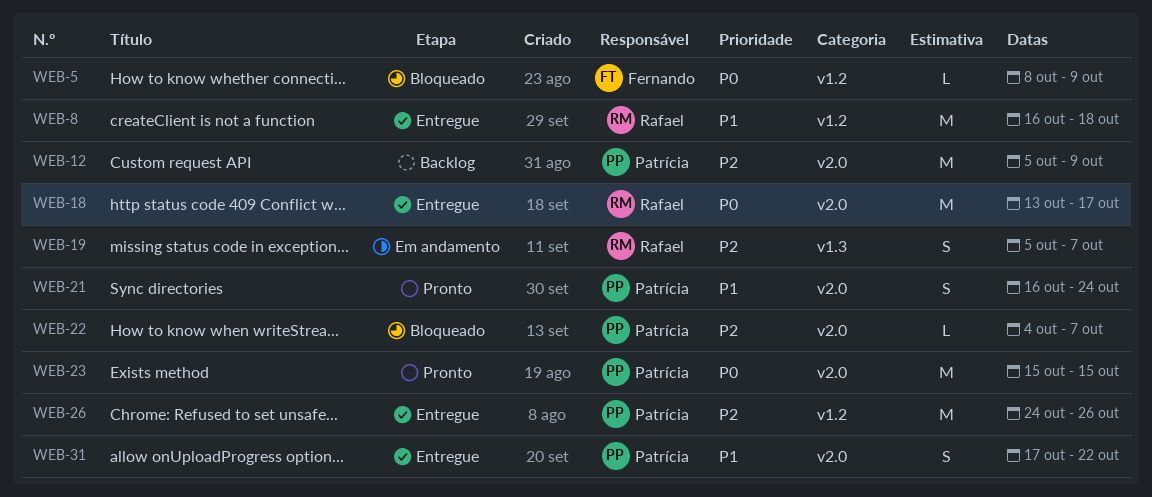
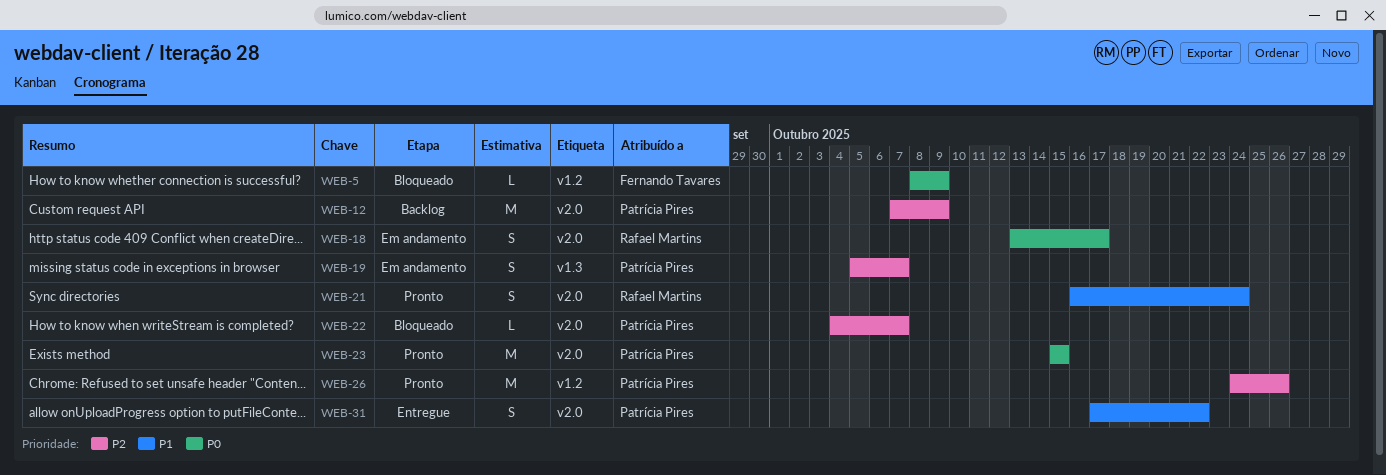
WEB-8: present -> none
WEB-12, start: Oct 5 -> Oct 7
WEB-18, status: Entregue -> Em andamento
WEB-18, estimate: M -> S
WEB-19, owner: Rafael Martins -> Patrícia Pires
WEB-21, owner: Patrícia Pires -> Rafael Martins
WEB-26, status: Entregue -> Pronto

